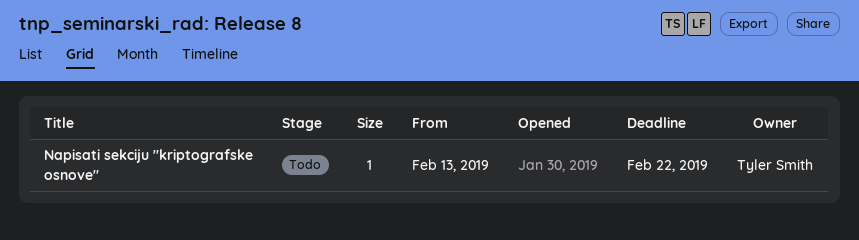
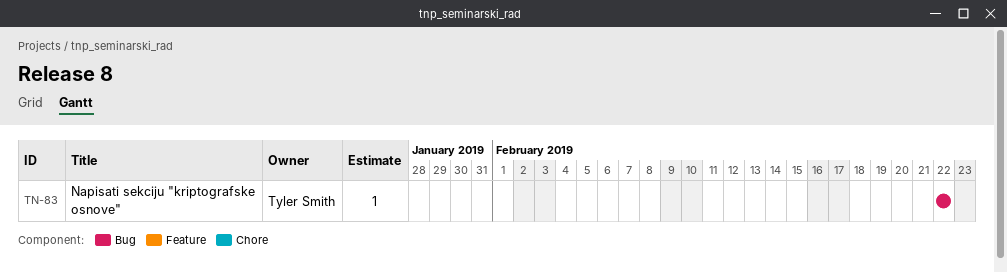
Napisati sekciju "kriptografske osnove", start: Feb 13 -> Feb 22

